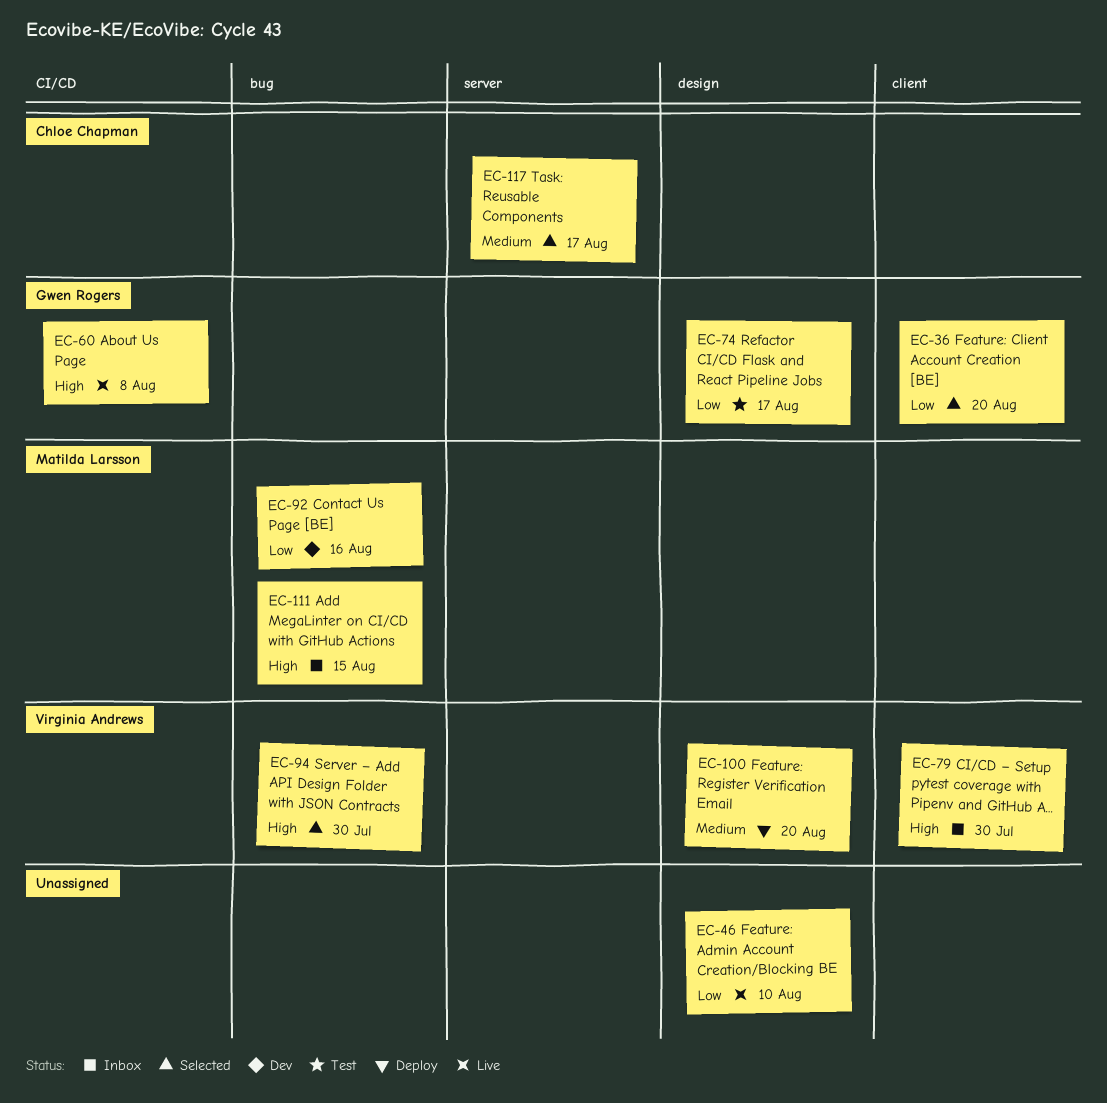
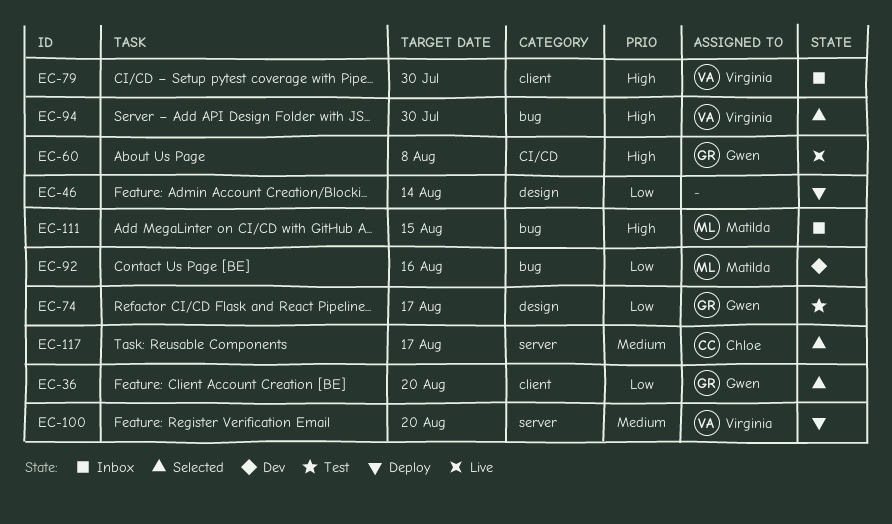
EC-46, status: Live -> Deploy
EC-46, due: Aug 10 -> Aug 14
EC-100, label: design -> server

